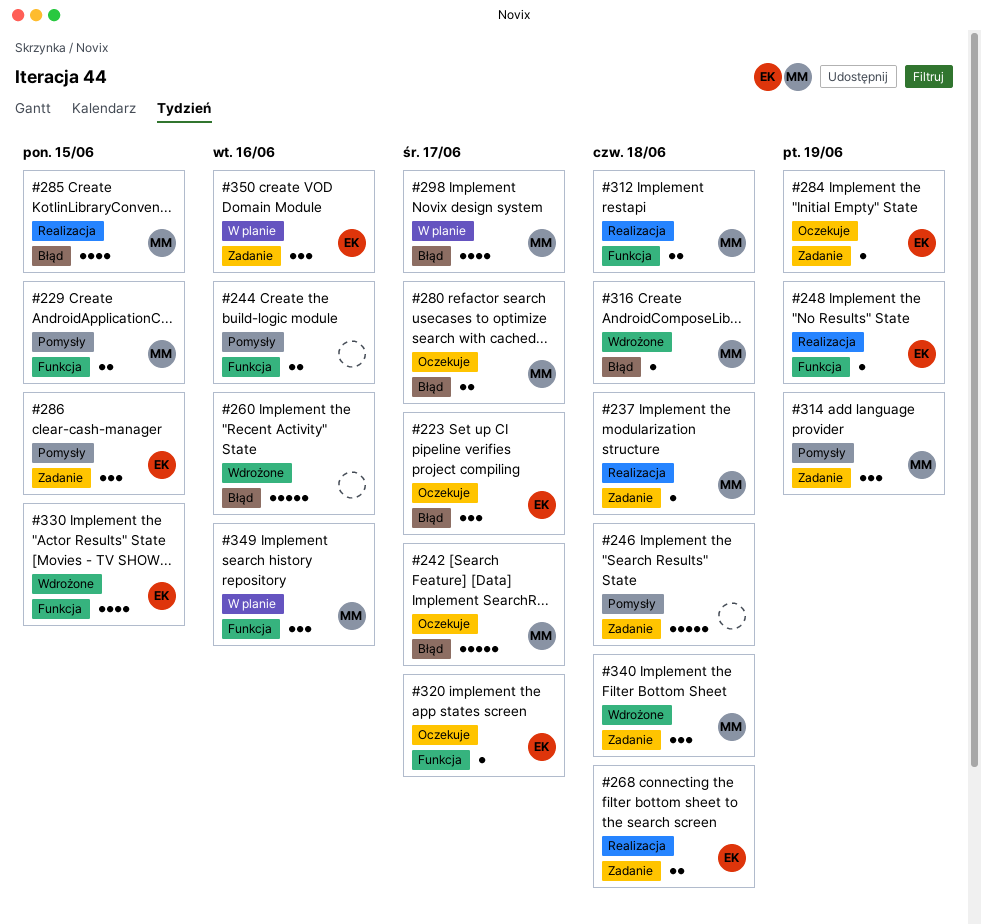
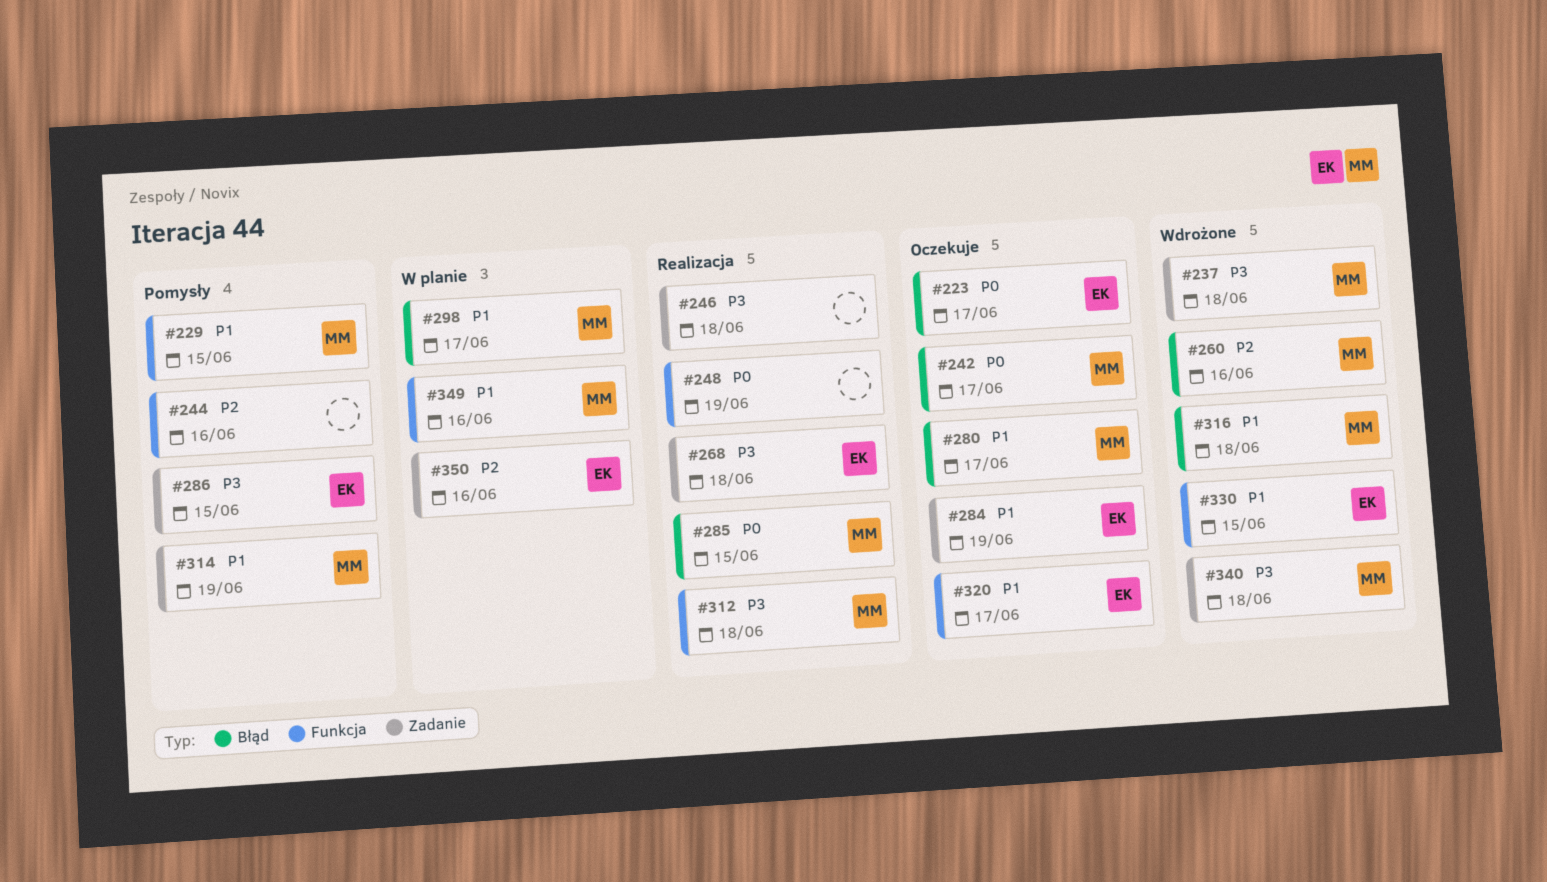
#237, status: Realizacja -> Wdrożone
#246, status: Pomysły -> Realizacja
#248, owner: EK -> none
#260, owner: none -> MM

